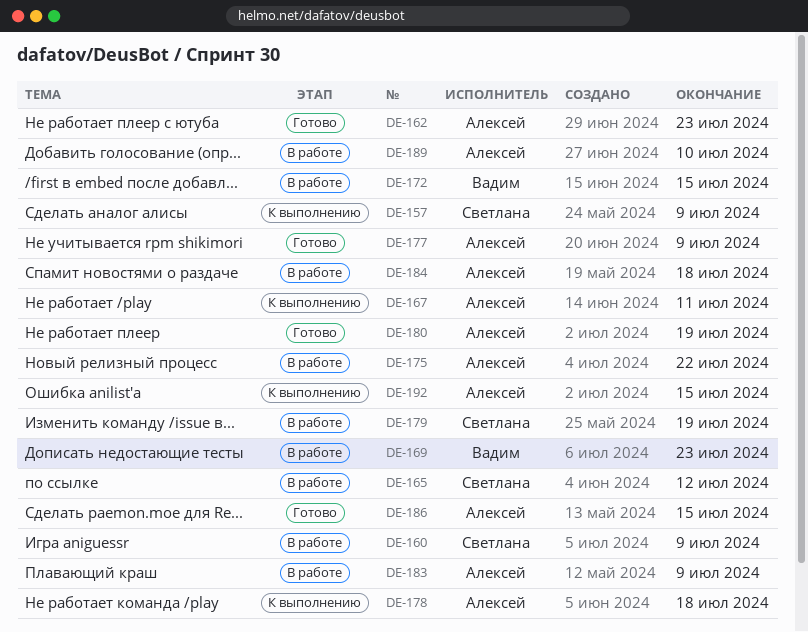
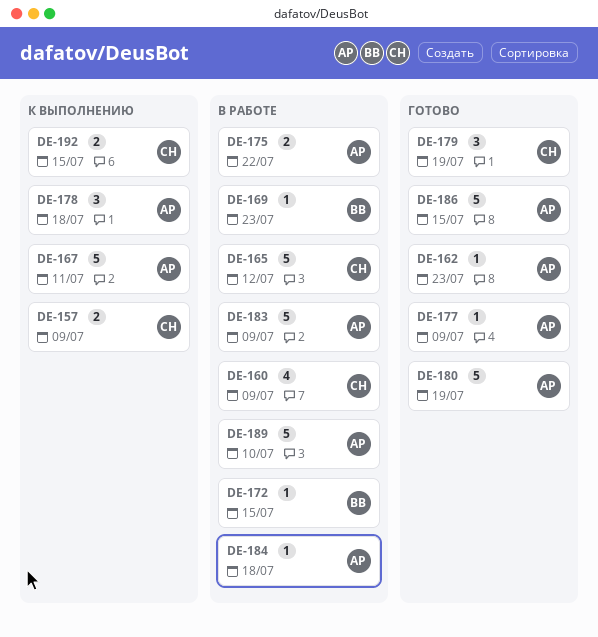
DE-179, status: В работе -> Готово
DE-192, owner: Алексей -> Светлана

